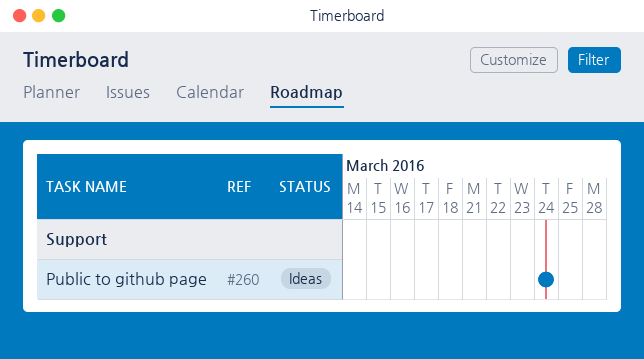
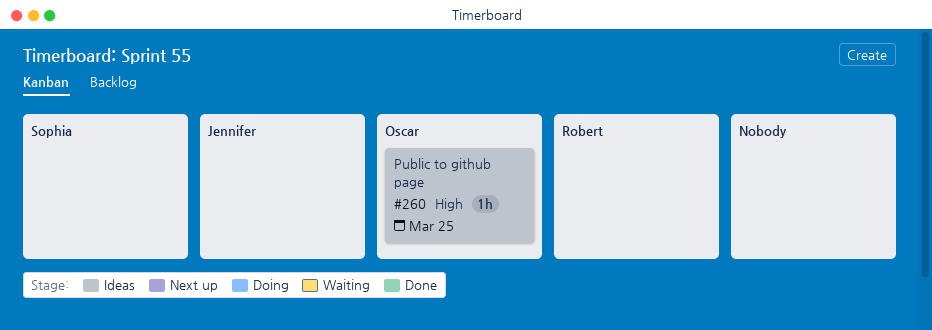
#260, due: Mar 24 -> Mar 25

